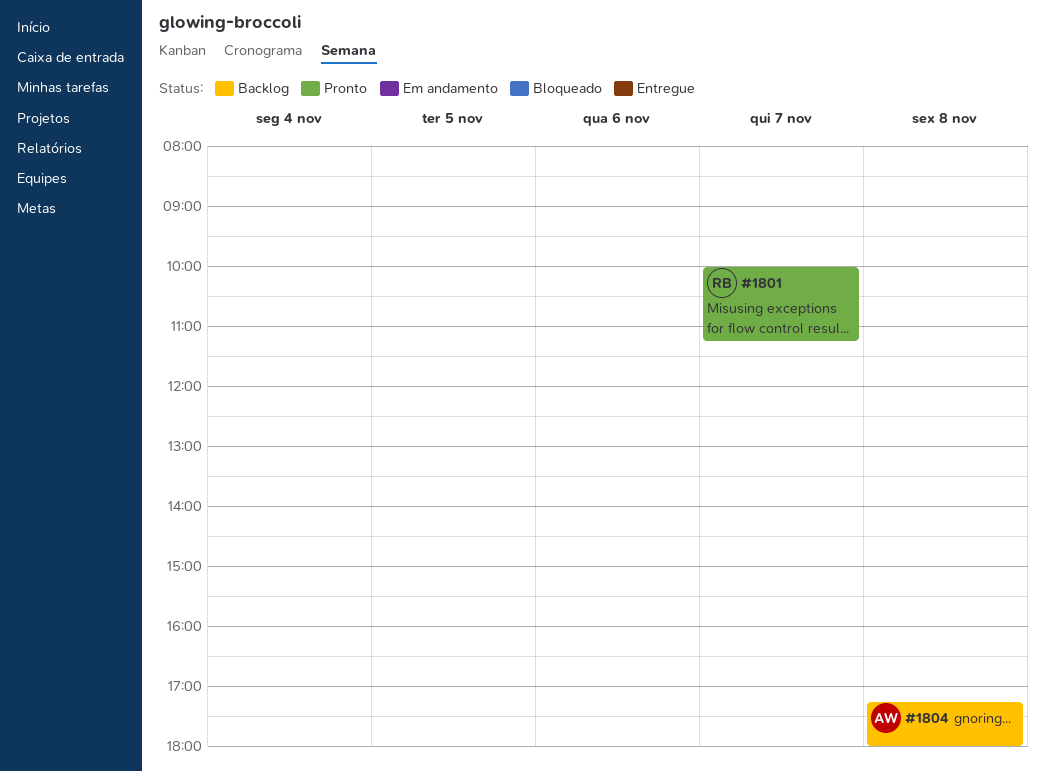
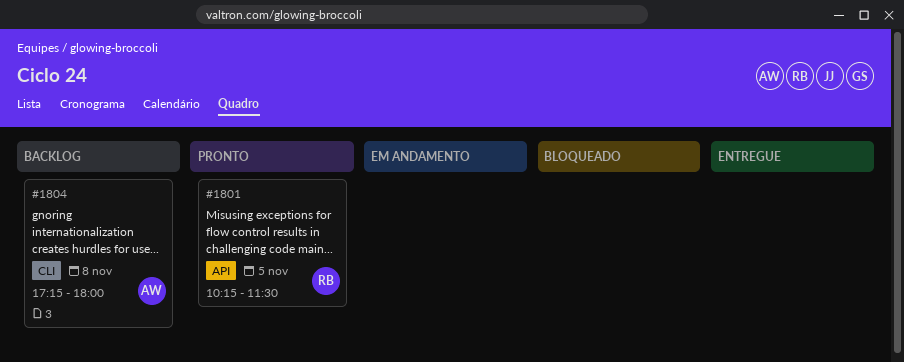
#1801, day: Nov 7 -> Nov 5
#1801, begins: 10:00 -> 10:15
#1801, ends: 11:15 -> 11:30

